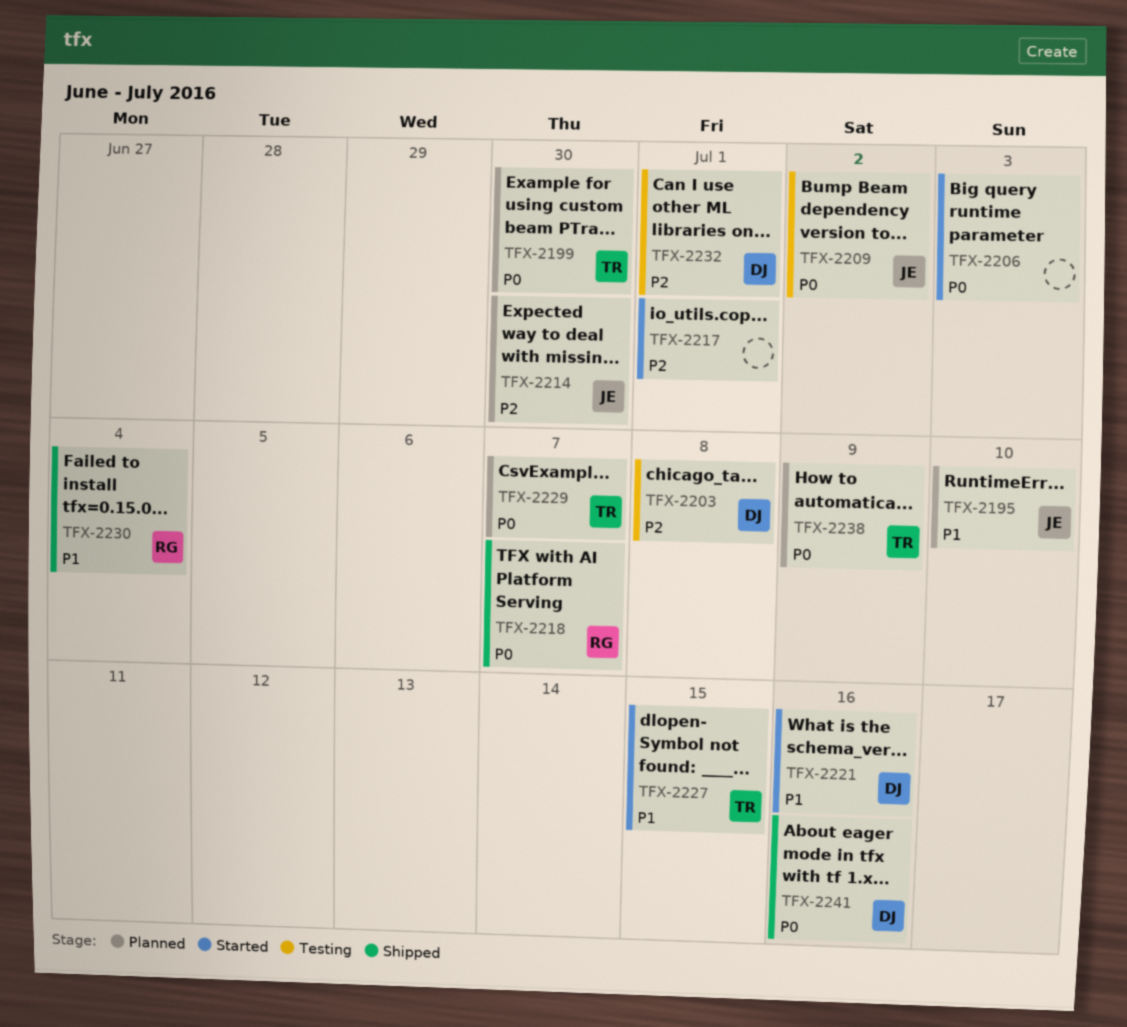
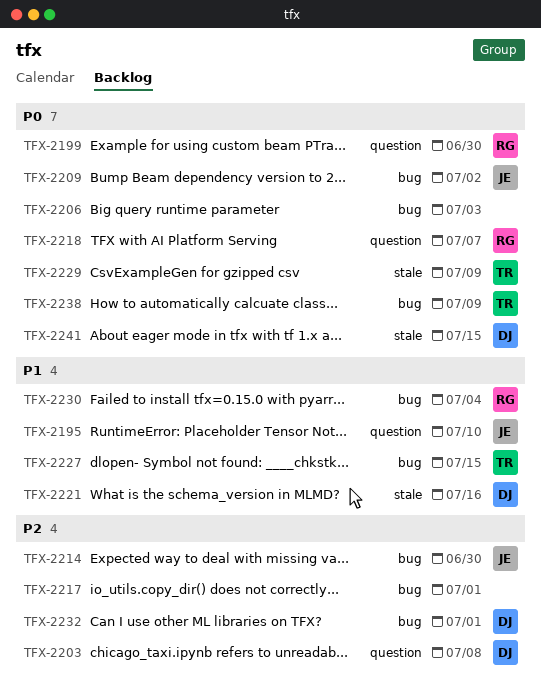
TFX-2199, owner: TR -> RG
TFX-2229, due: Jul 7 -> Jul 9
TFX-2241, due: Jul 16 -> Jul 15

